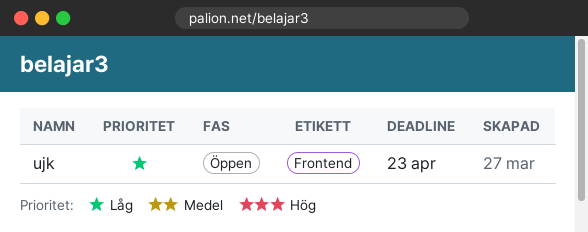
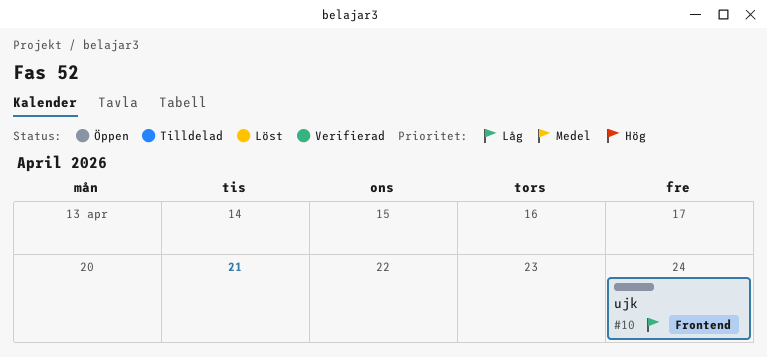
ujk, due: Apr 23 -> Apr 24

